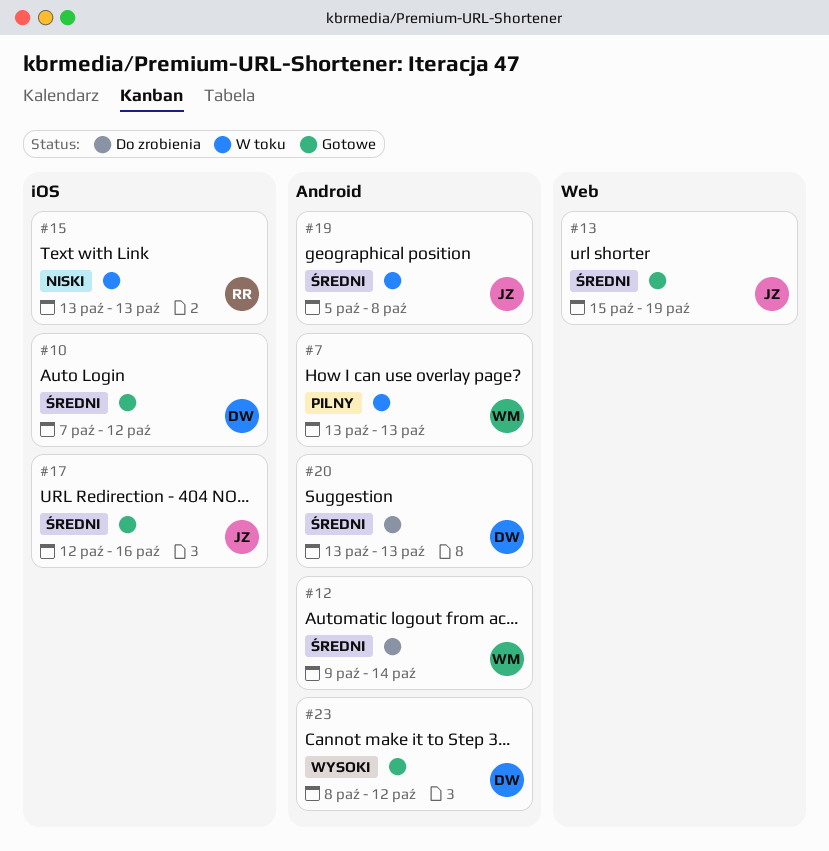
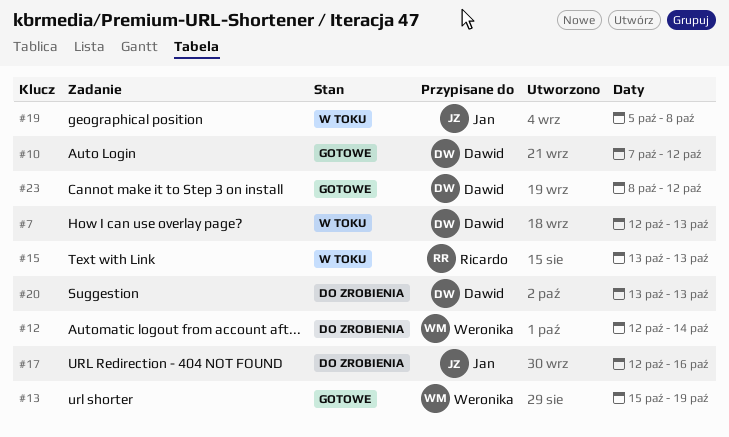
#7, owner: Weronika -> Dawid
#7, start: Oct 13 -> Oct 12
#12, start: Oct 9 -> Oct 12
#13, owner: Jan -> Weronika
#17, status: Gotowe -> Do zrobienia

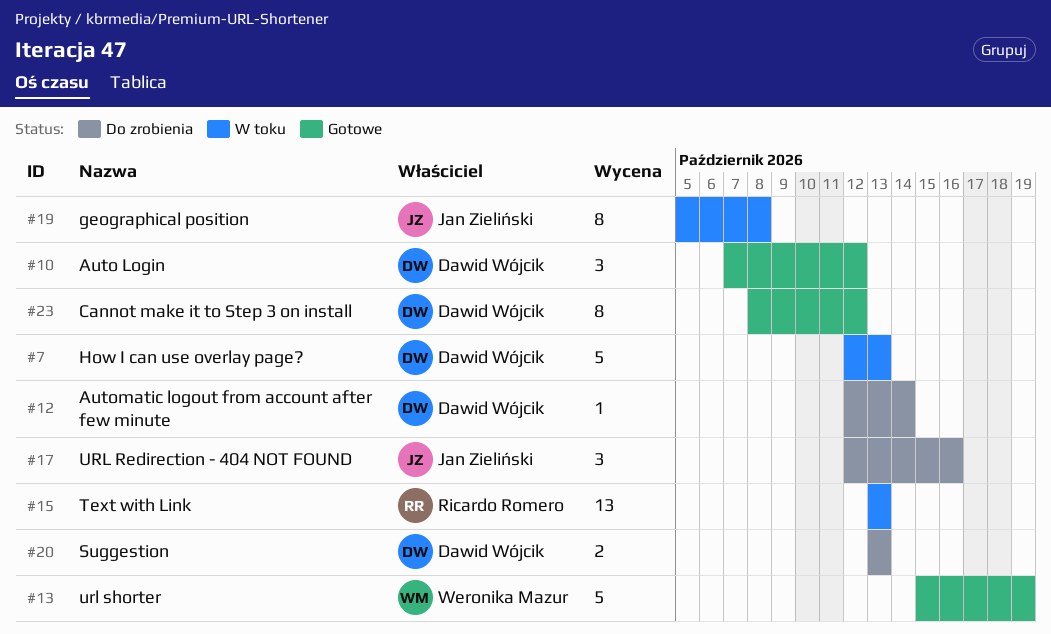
#12, owner: Weronika Mazur -> Dawid Wójcik

